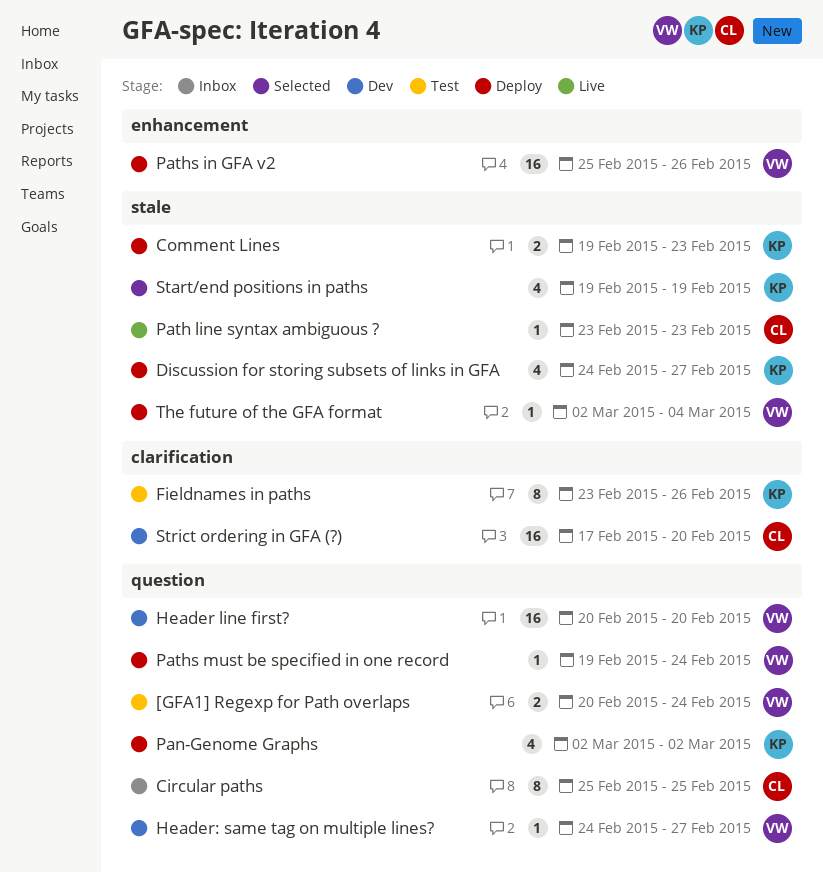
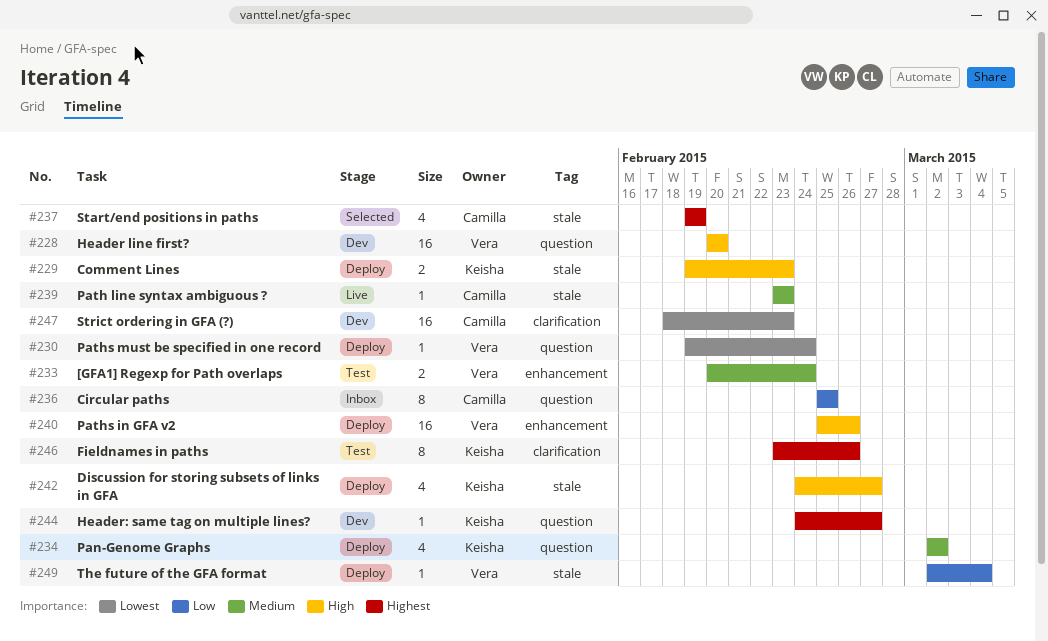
[GFA1] Regexp for Path overlaps, label: question -> enhancement
Header: same tag on multiple lines?, owner: Vera -> Keisha
Start/end positions in paths, owner: Keisha -> Camilla
Strict ordering in GFA (?), start: Feb 17 -> Feb 18
Strict ordering in GFA (?), due: Feb 20 -> Feb 23

